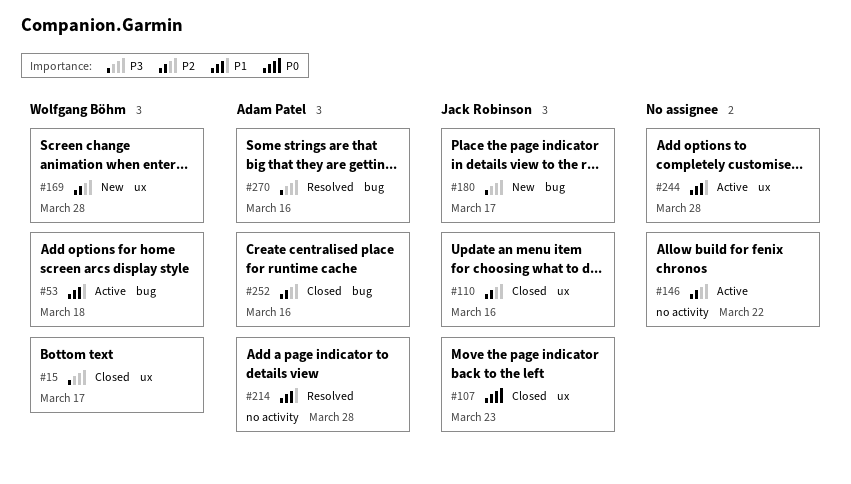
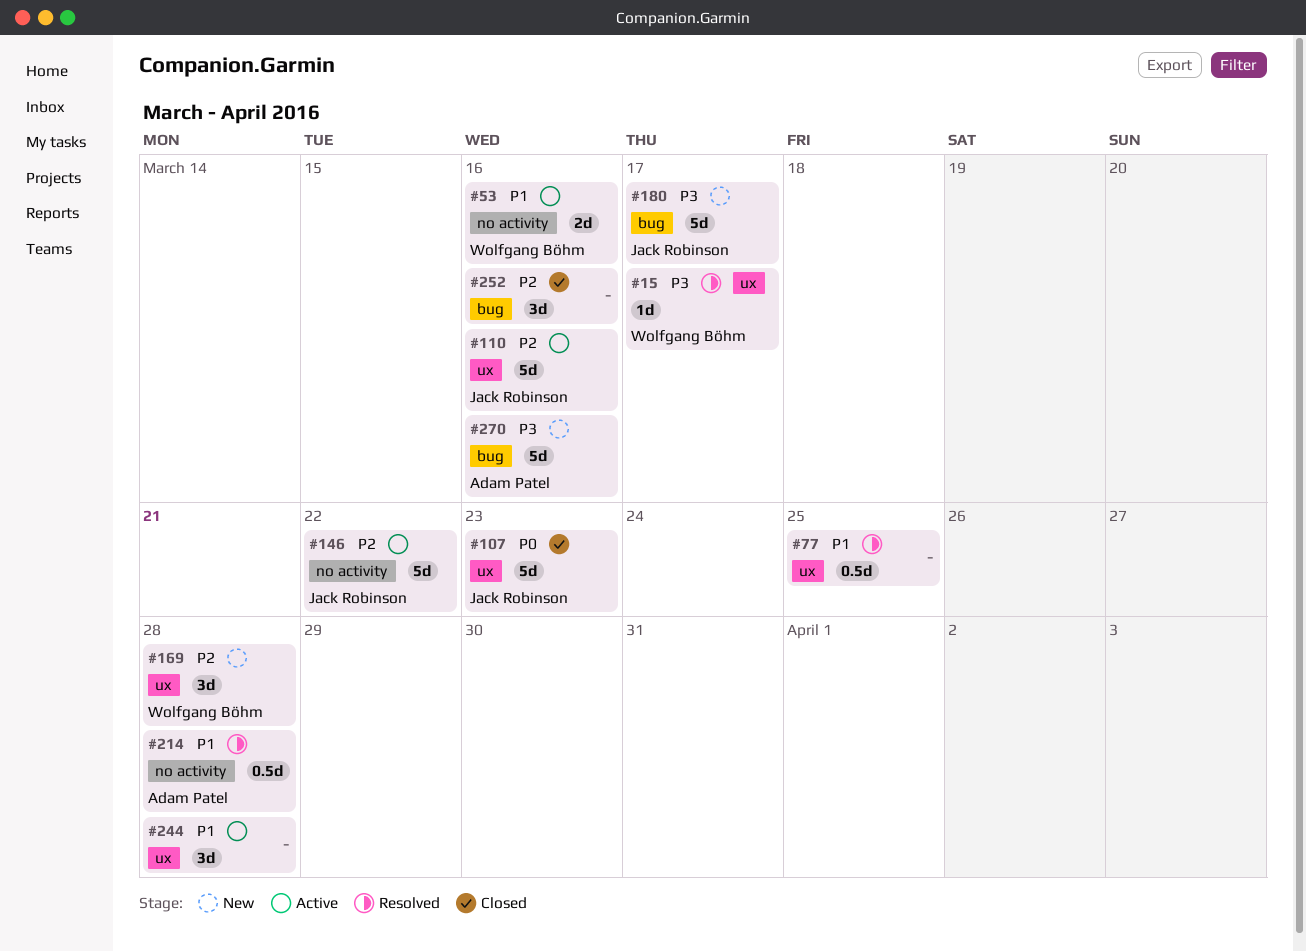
#15, status: Closed -> Resolved
#53, label: bug -> no activity
#53, due: Mar 18 -> Mar 16
#77: none -> present
#110, status: Closed -> Active
#146, owner: none -> Jack Robinson
#252, owner: Adam Patel -> none
#270, status: Resolved -> New

